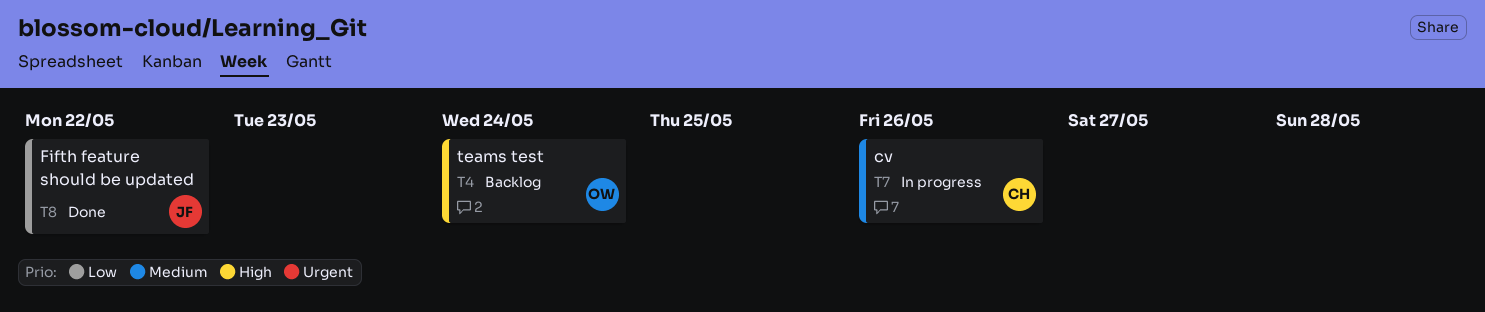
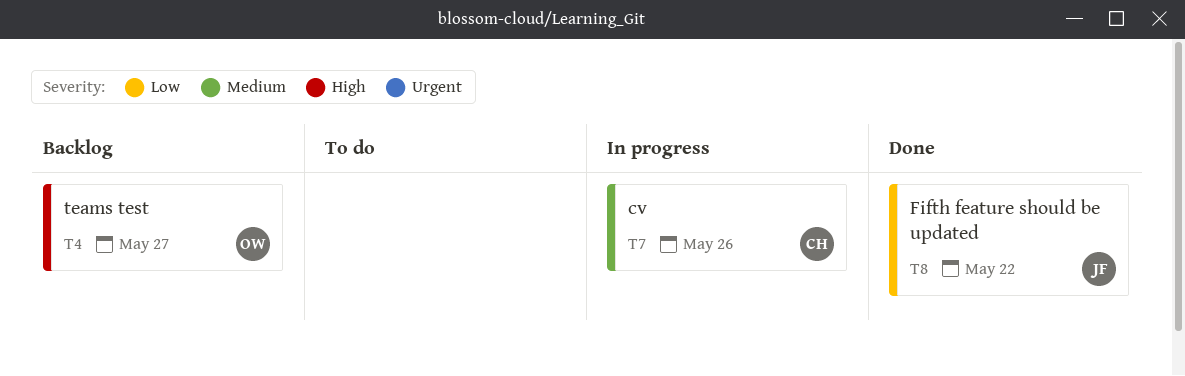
T4, due: May 24 -> May 27

